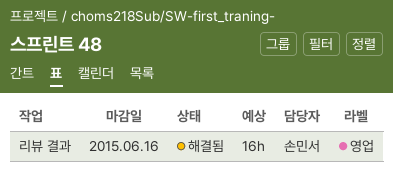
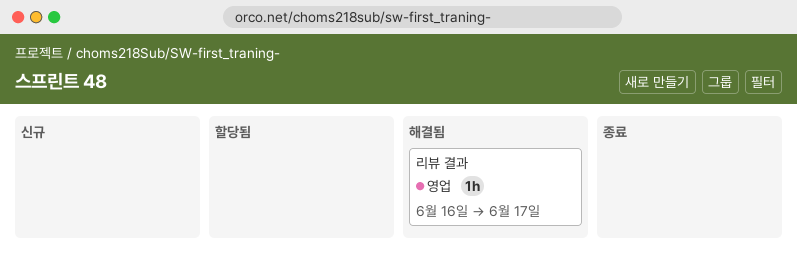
리뷰 결과, estimate: 16h -> 1h
리뷰 결과, due: Jun 16 -> Jun 17

